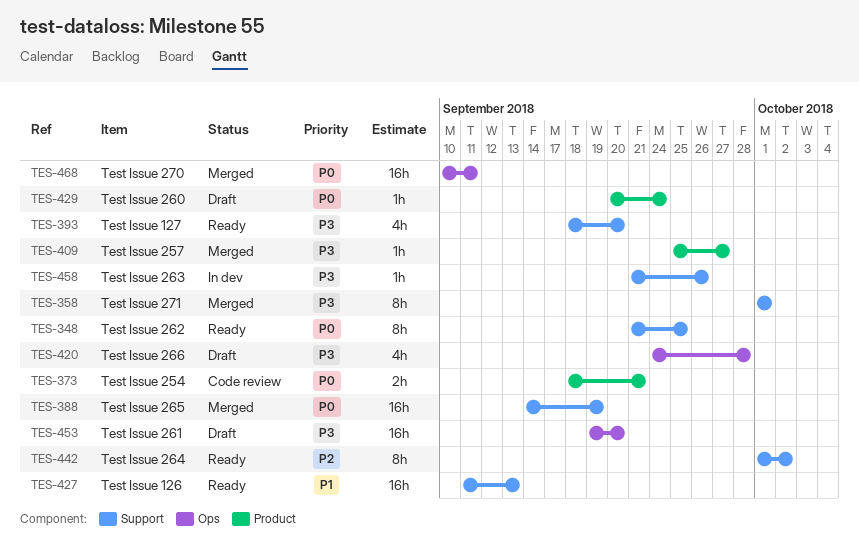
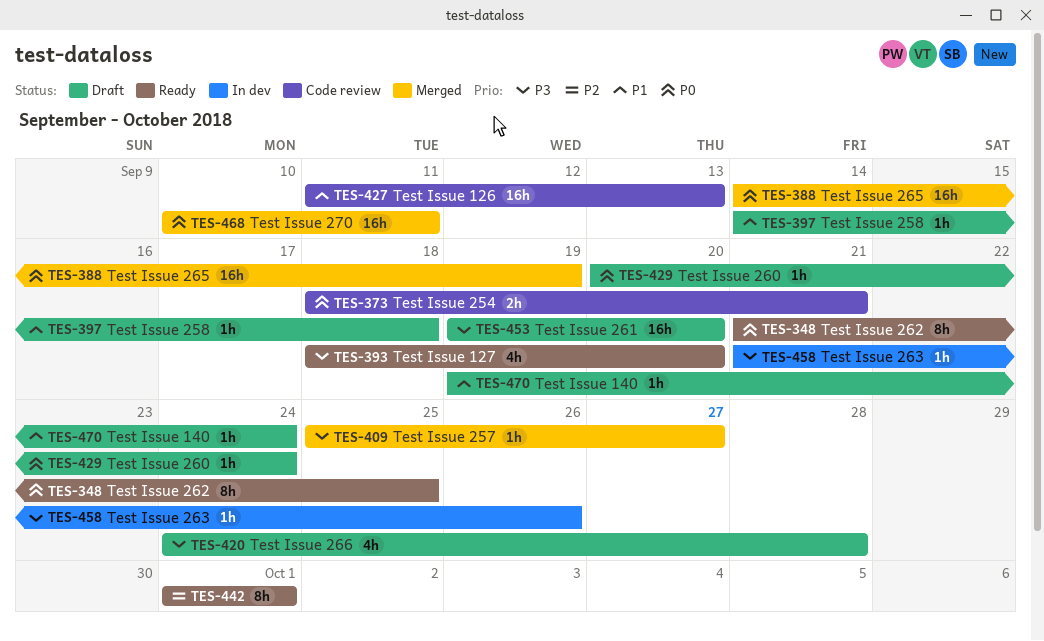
TES-358: present -> none
TES-397: none -> present
TES-427, status: Ready -> Code review
TES-442, due: Oct 2 -> Oct 1
TES-470: none -> present

